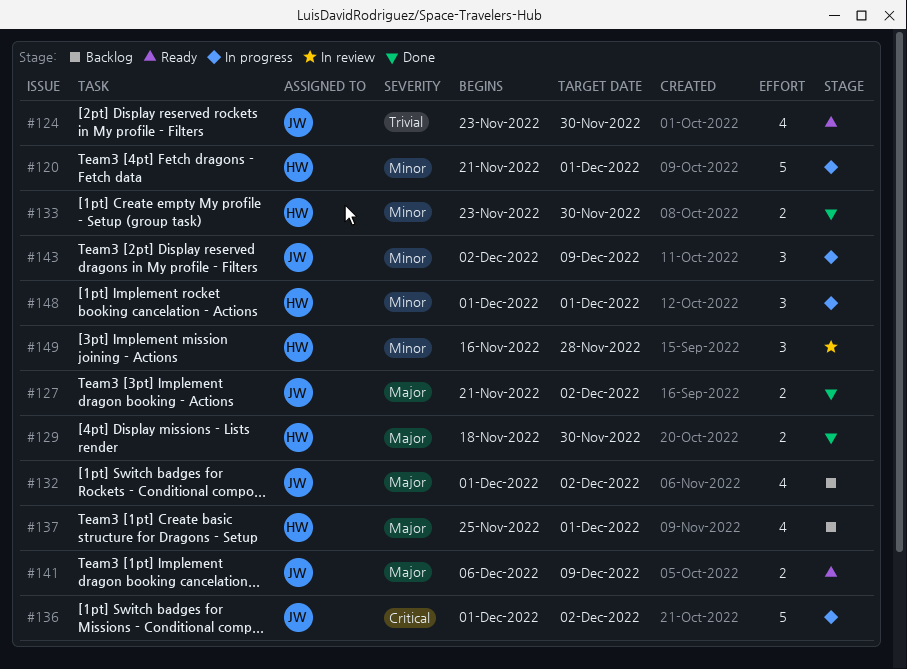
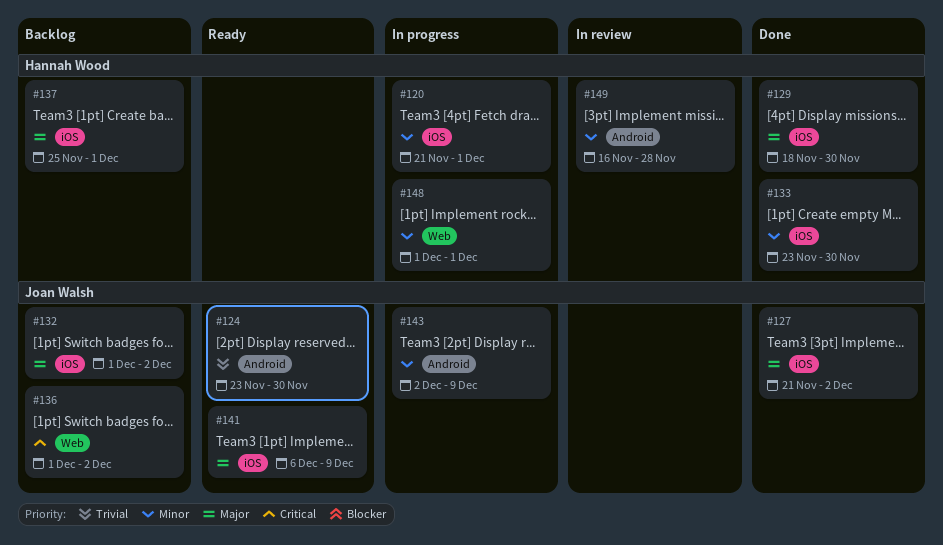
#136, status: In progress -> Backlog

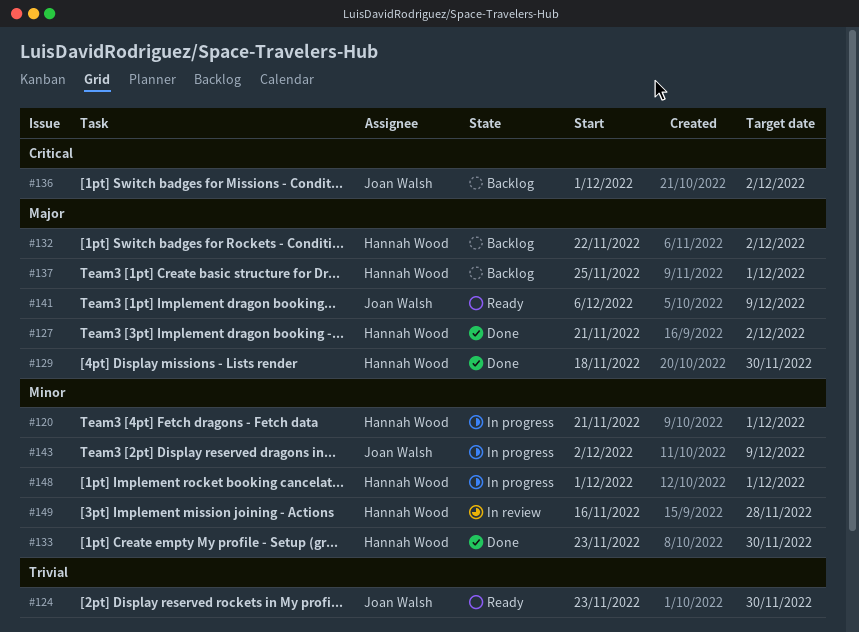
#127, owner: Joan Walsh -> Hannah Wood
#132, owner: Joan Walsh -> Hannah Wood
#132, start: Dec 1 -> Nov 22

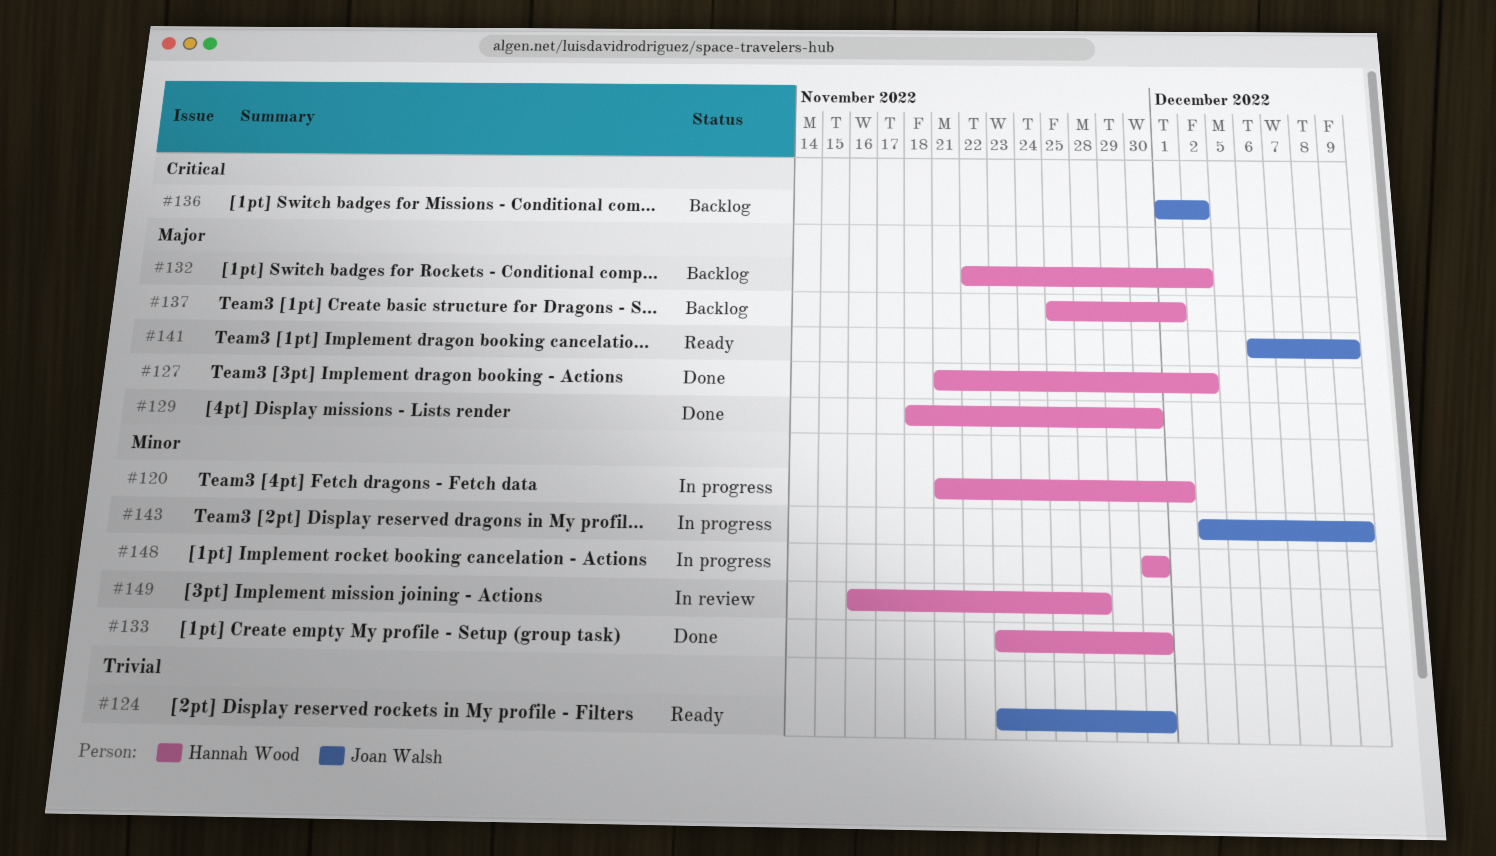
#148, start: Dec 1 -> Nov 30
#148, due: Dec 1 -> Nov 30

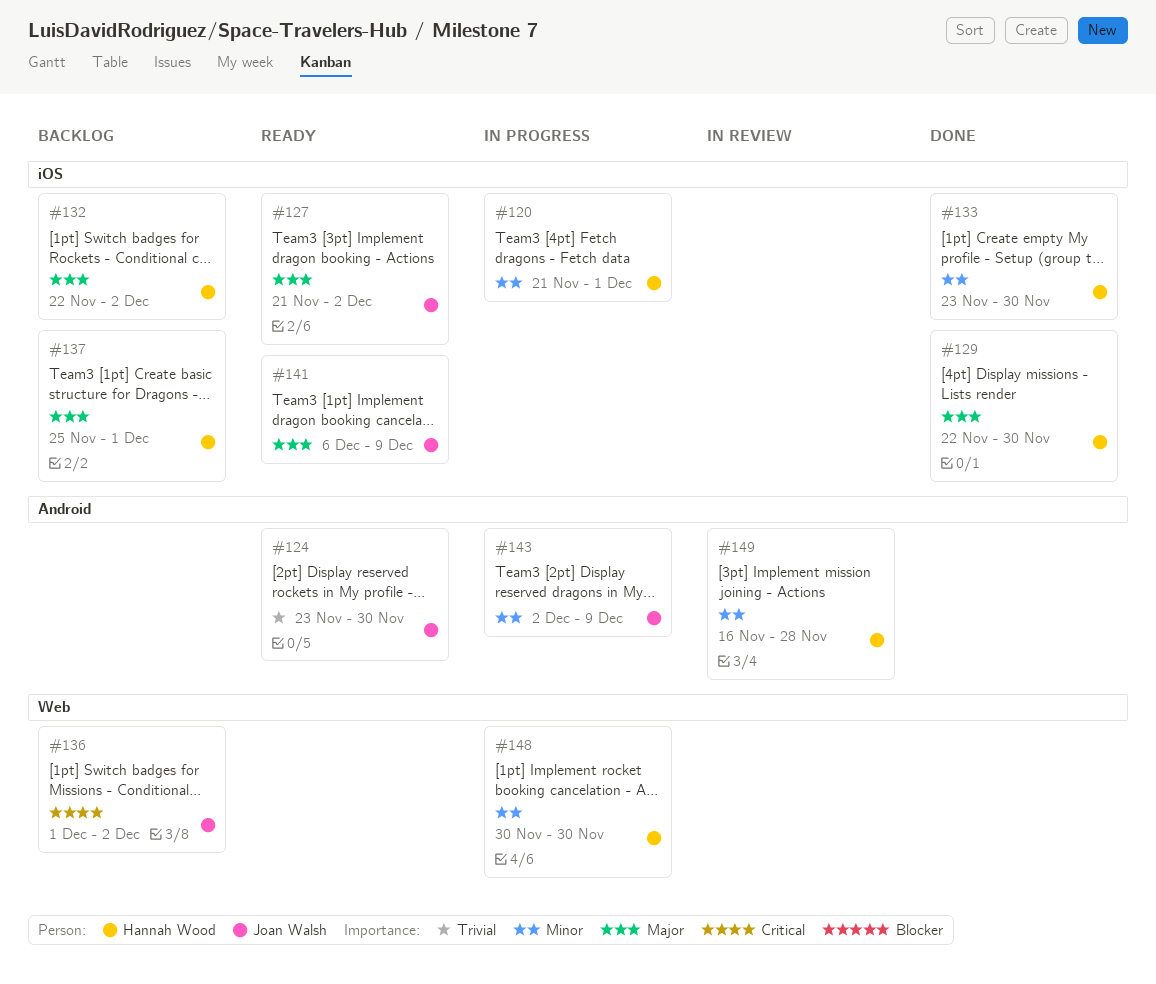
#127, status: Done -> Ready
#127, owner: Hannah Wood -> Joan Walsh
#129, start: Nov 18 -> Nov 22

